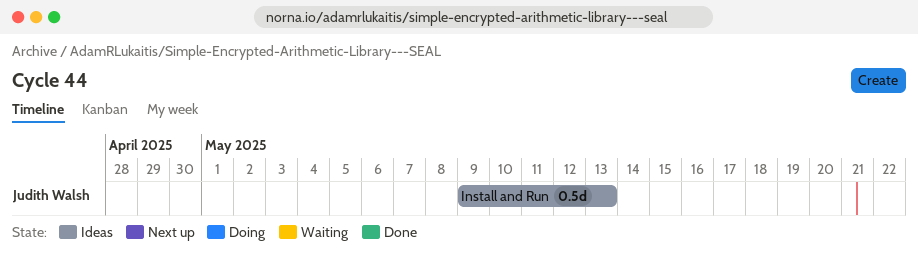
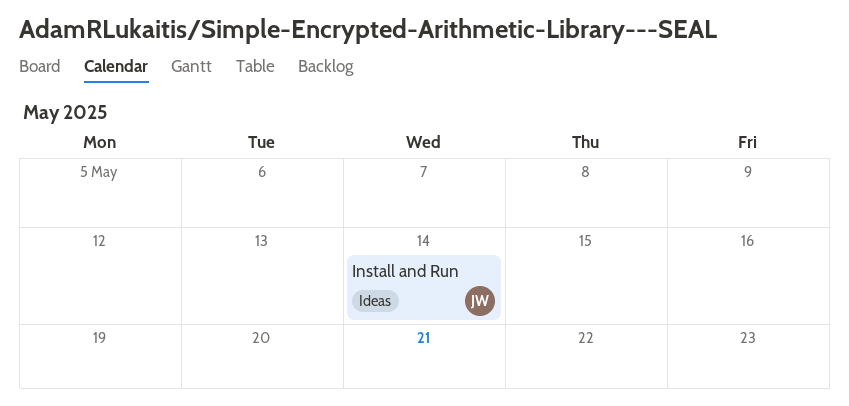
Install and Run, due: May 13 -> May 14

